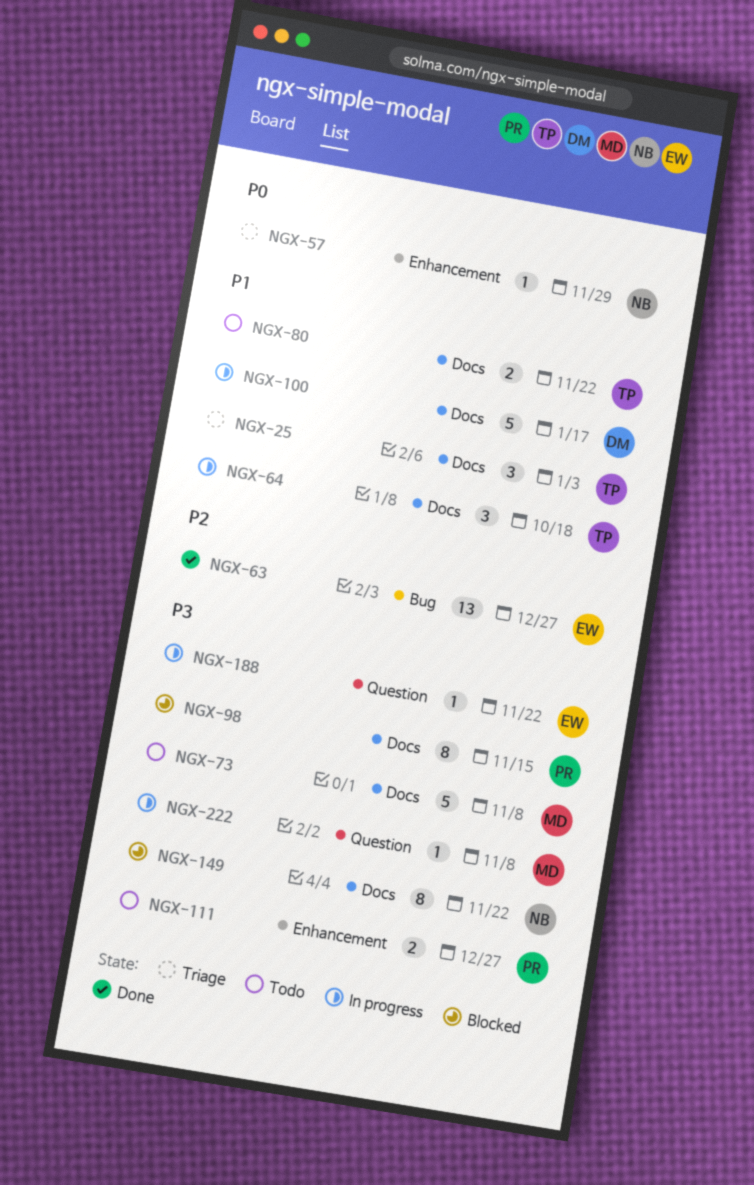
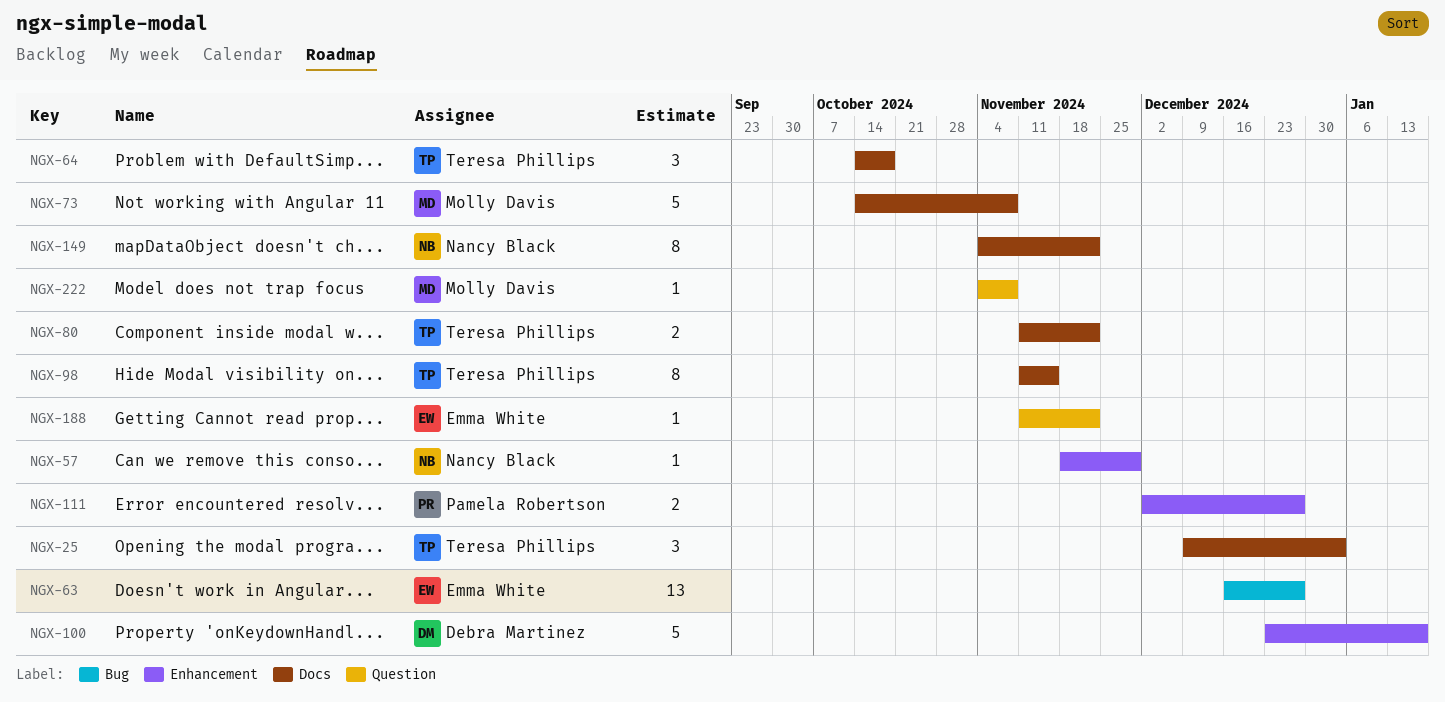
NGX-98, owner: Pamela Robertson -> Teresa Phillips
NGX-100, label: Docs -> Enhancement

